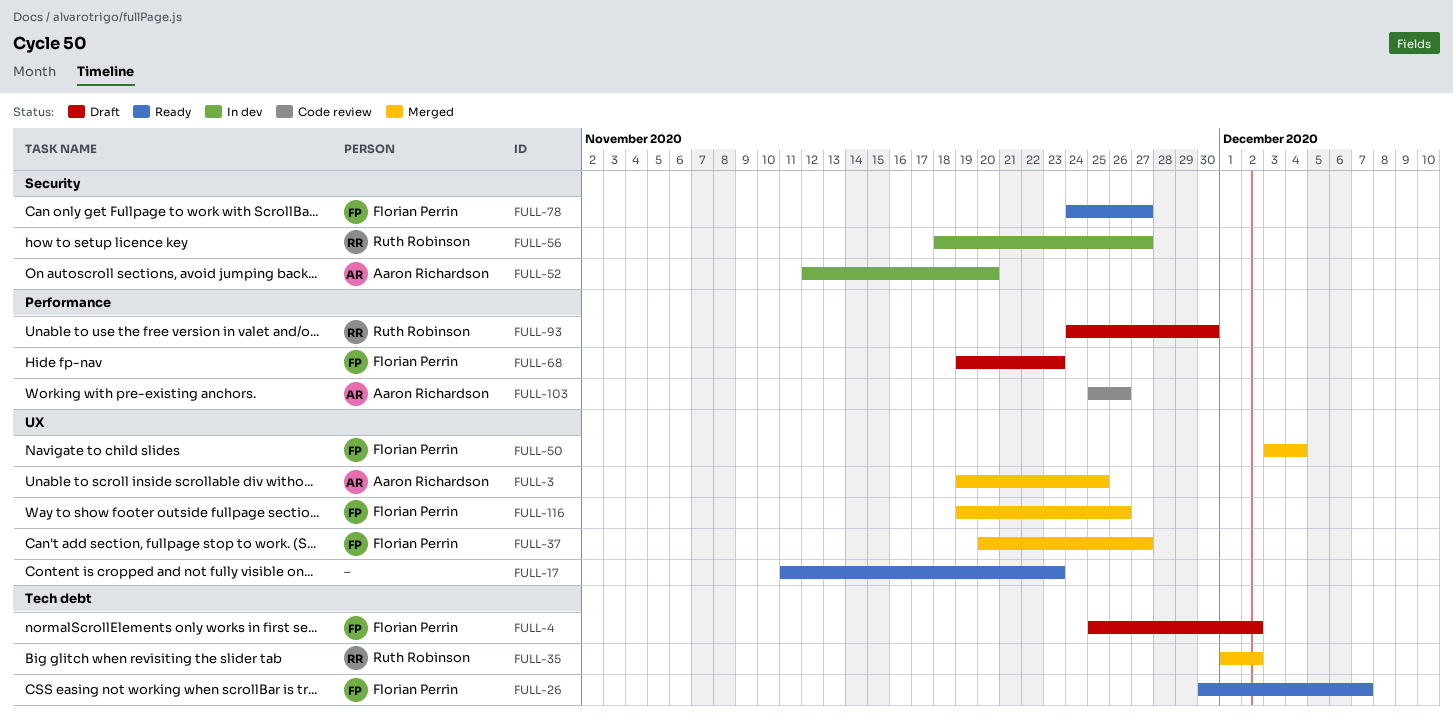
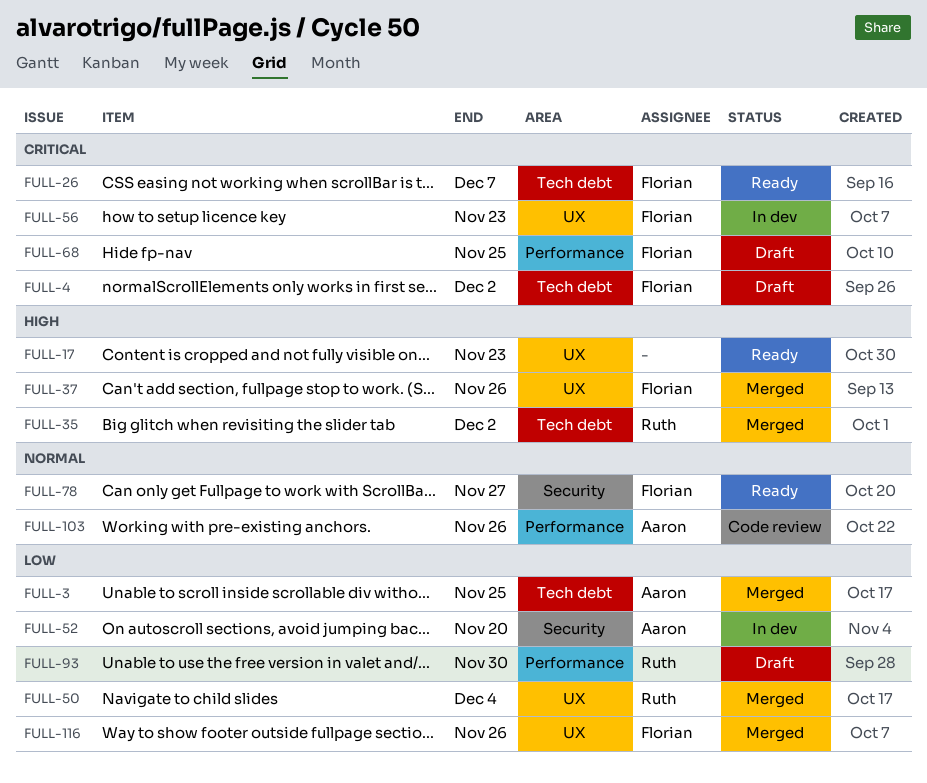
FULL-3, label: UX -> Tech debt
FULL-37, due: Nov 27 -> Nov 26
FULL-50, owner: Florian Perrin -> Ruth Robinson
FULL-56, owner: Ruth Robinson -> Florian Perrin
FULL-56, label: Security -> UX
FULL-56, due: Nov 27 -> Nov 23
FULL-68, due: Nov 23 -> Nov 25

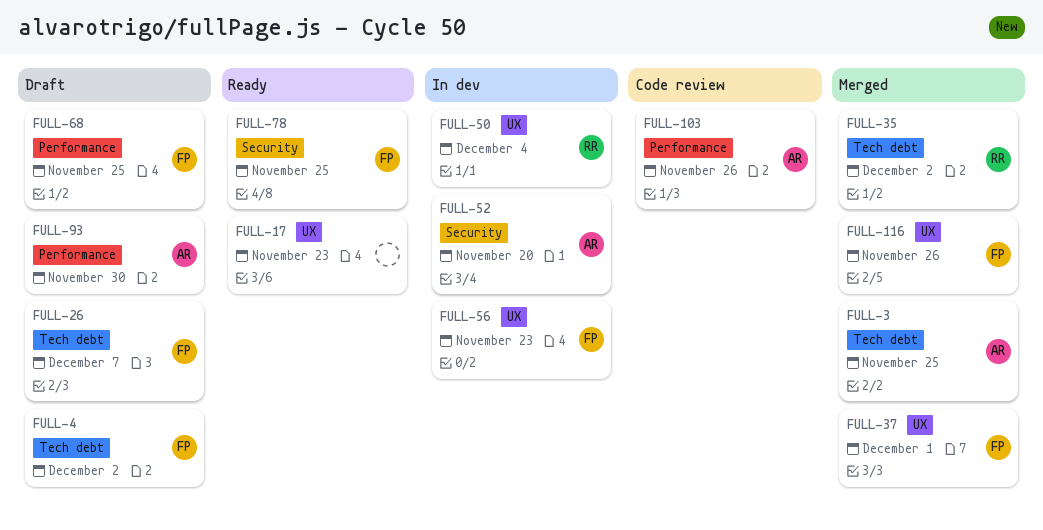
FULL-26, status: Ready -> Draft
FULL-37, due: Nov 26 -> Dec 1
FULL-50, status: Merged -> In dev
FULL-78, due: Nov 27 -> Nov 25
FULL-93, owner: Ruth -> Aaron

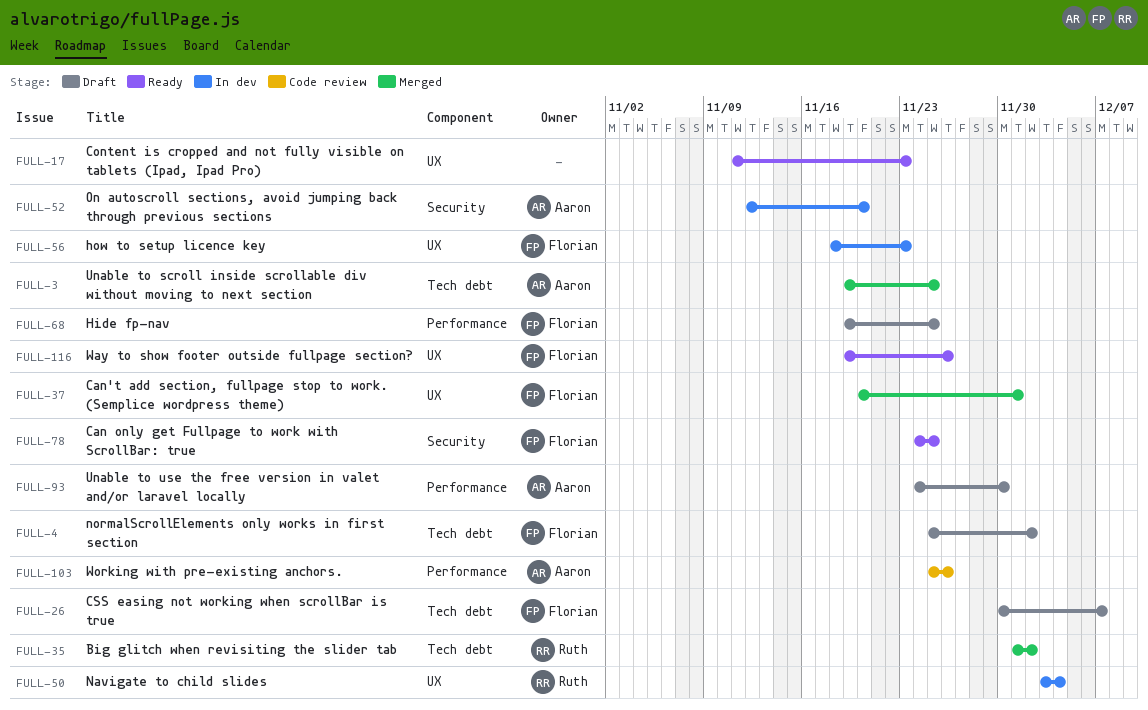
FULL-116, status: Merged -> Ready

